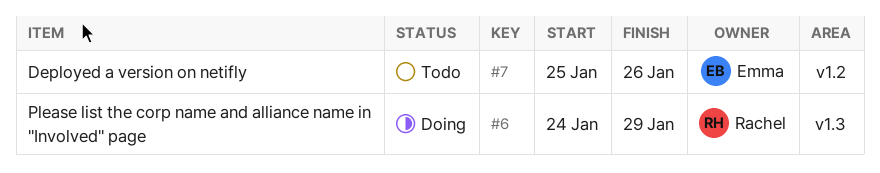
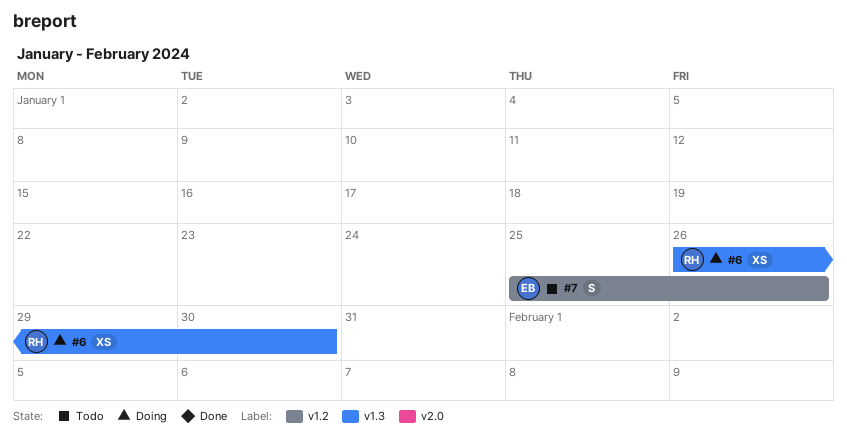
#6, start: Jan 24 -> Jan 26
#6, due: Jan 29 -> Jan 30

